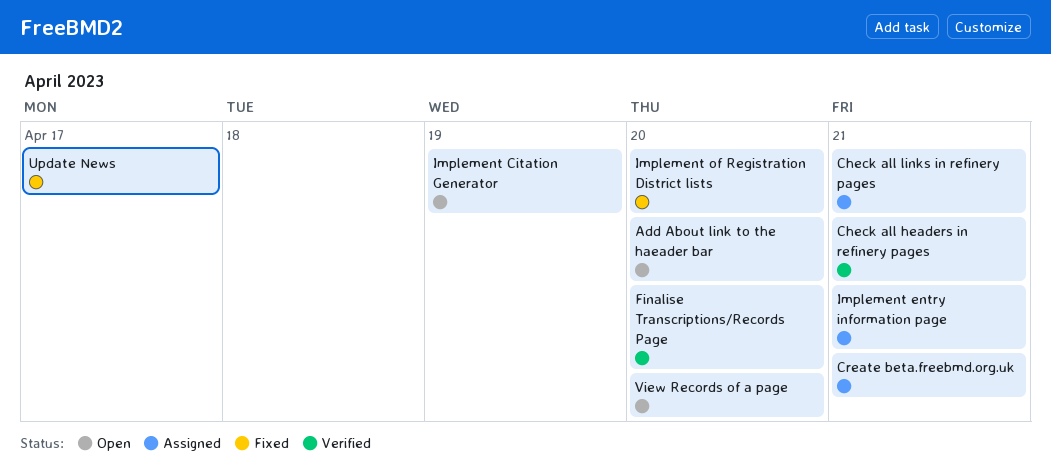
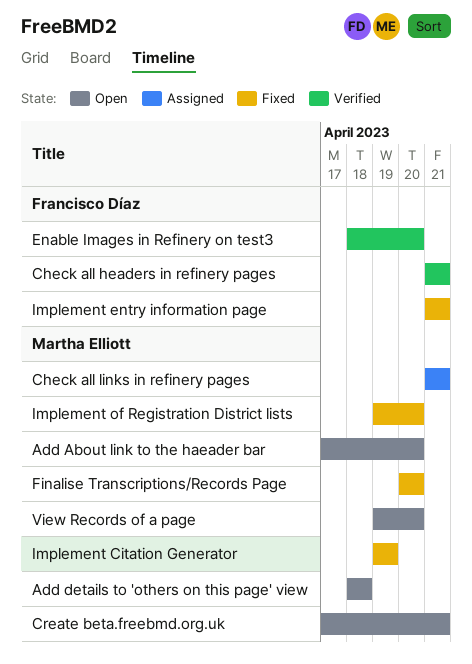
Add details to 'others on this page' view: none -> present
Create beta.freebmd.org.uk, status: Assigned -> Open
Enable Images in Refinery on test3: none -> present
Finalise Transcriptions/Records Page, status: Verified -> Fixed
Implement Citation Generator, status: Open -> Fixed
Implement entry information page, status: Assigned -> Fixed
Update News: present -> none

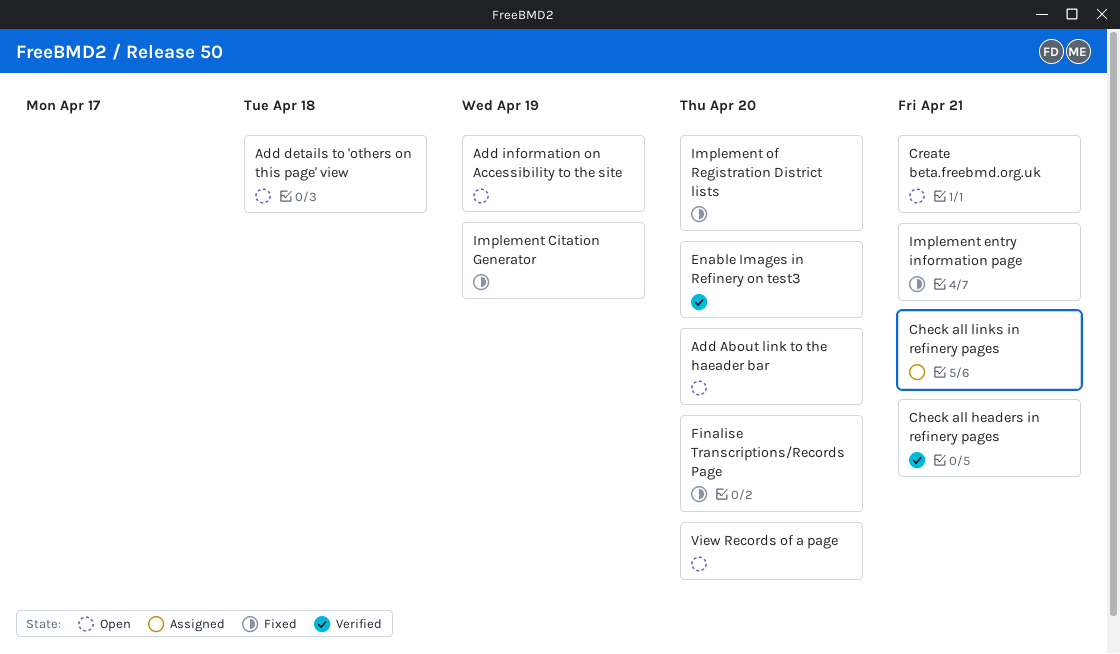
Add information on Accessibility to the site: none -> present

